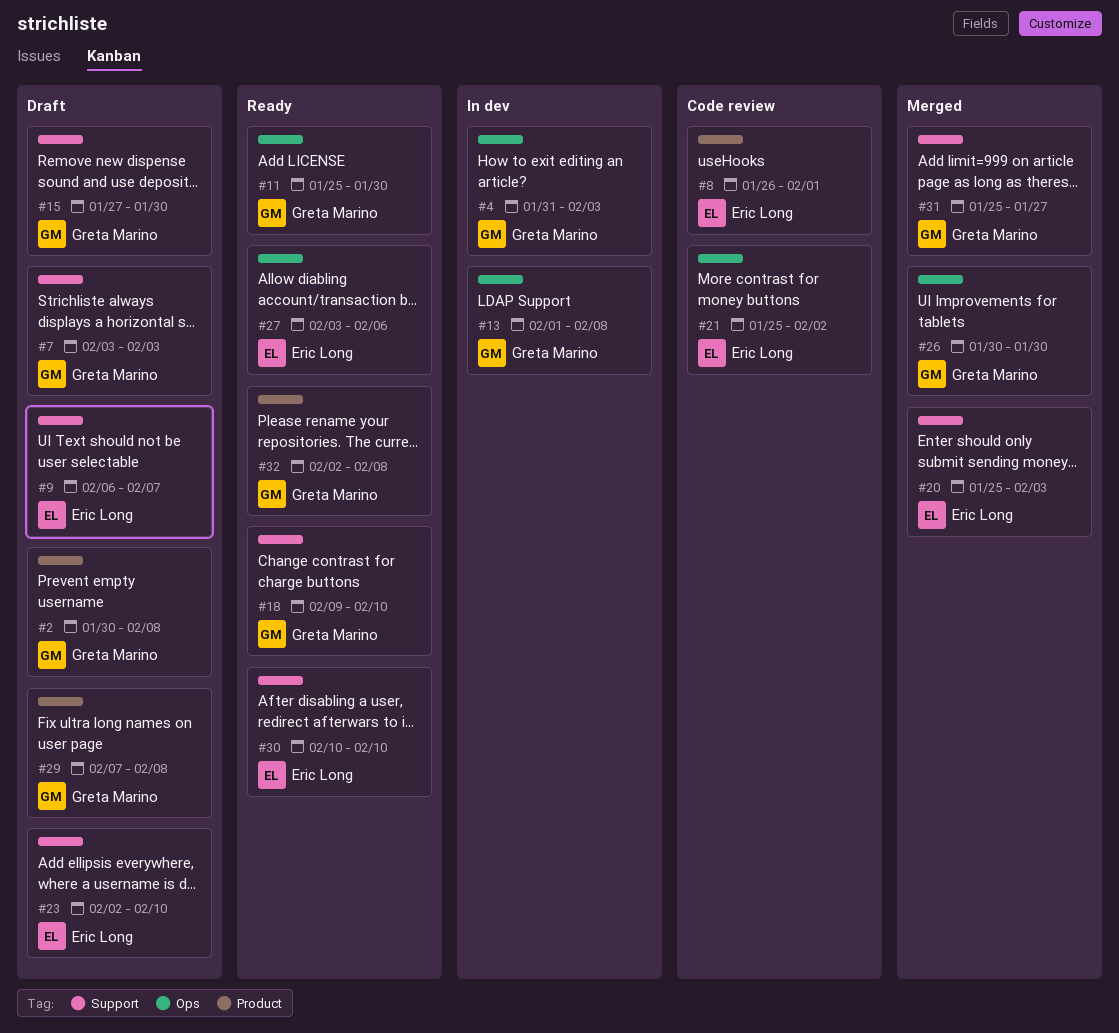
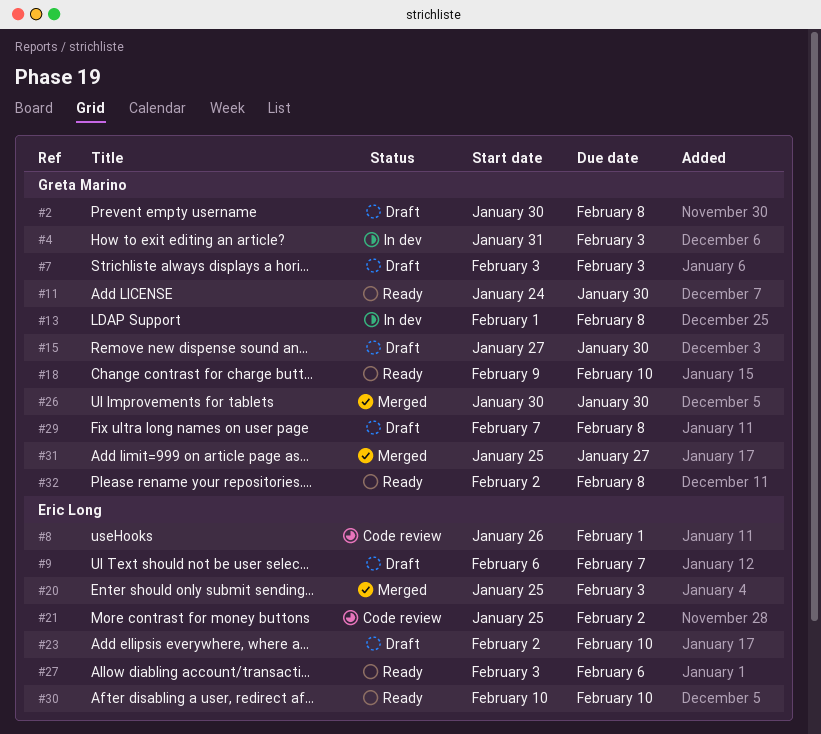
#11, start: Jan 25 -> Jan 24

